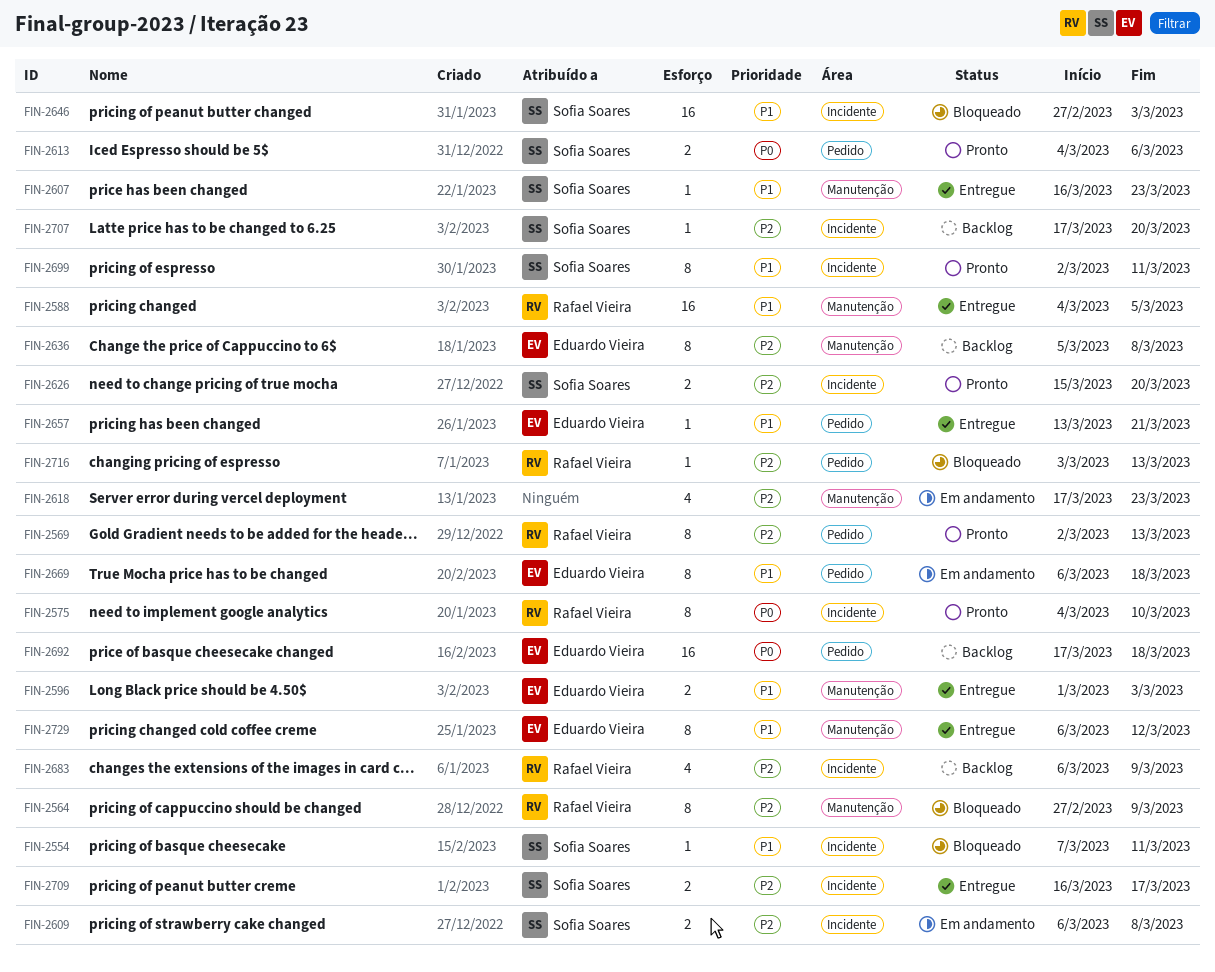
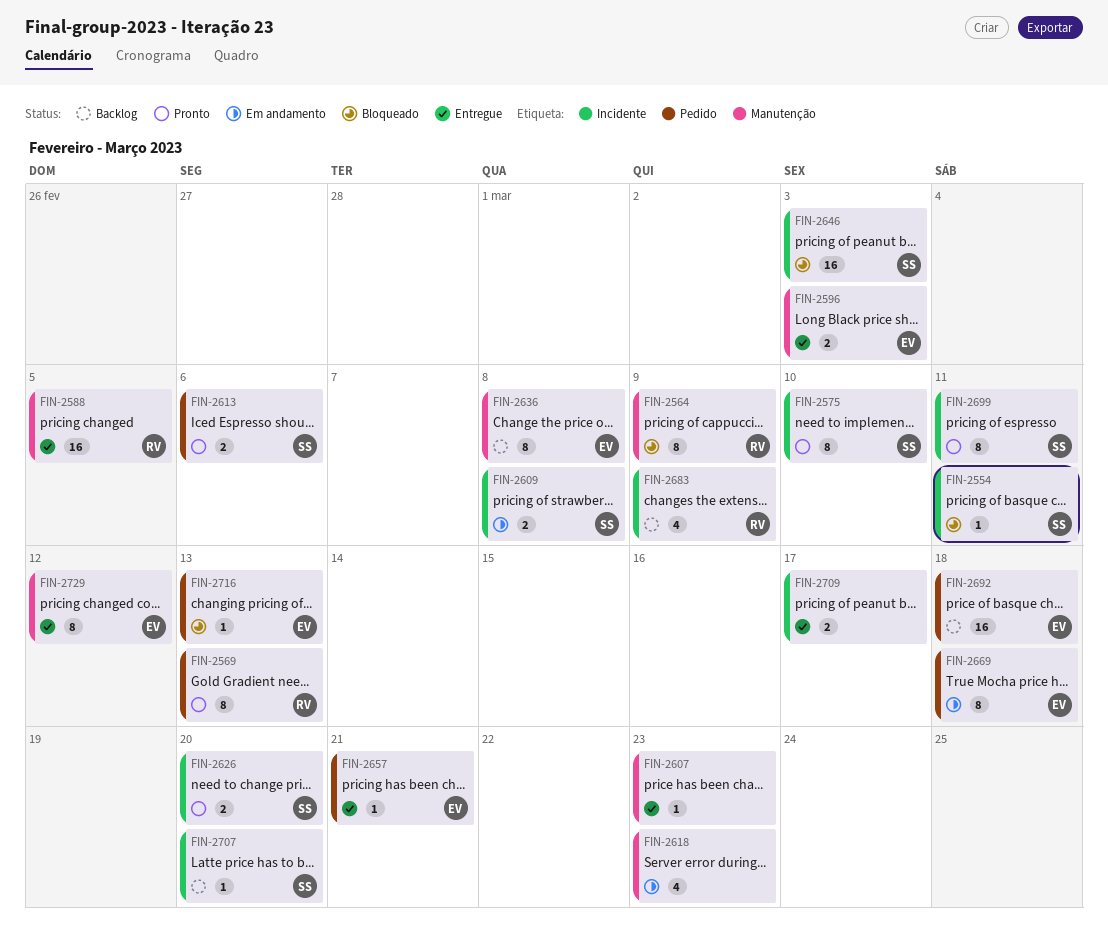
FIN-2575, owner: Rafael Vieira -> Sofia Soares
FIN-2607, owner: Sofia Soares -> none
FIN-2709, owner: Sofia Soares -> none
FIN-2716, owner: Rafael Vieira -> Eduardo Vieira

